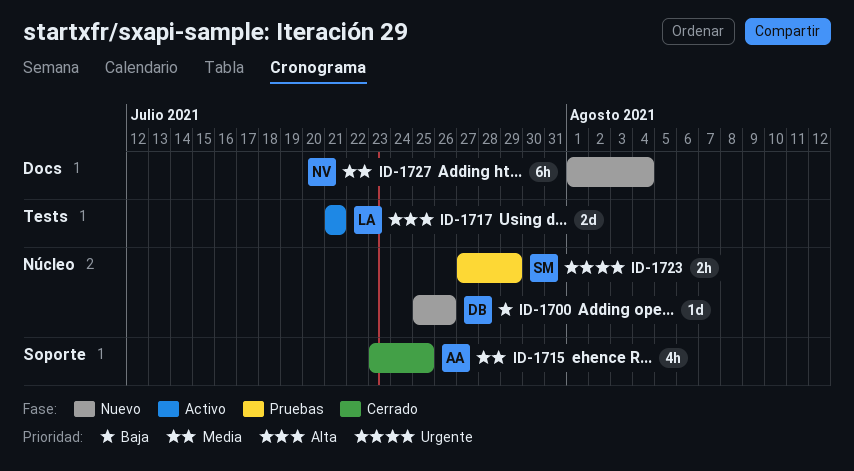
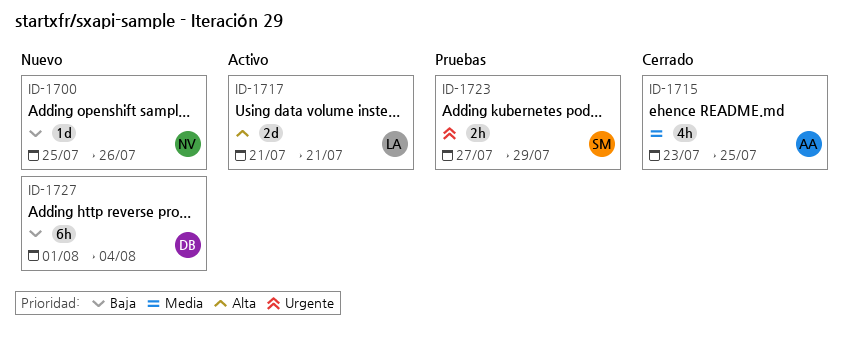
ID-1700, owner: DB -> NV
ID-1727, owner: NV -> DB
ID-1727, priority: Media -> Baja

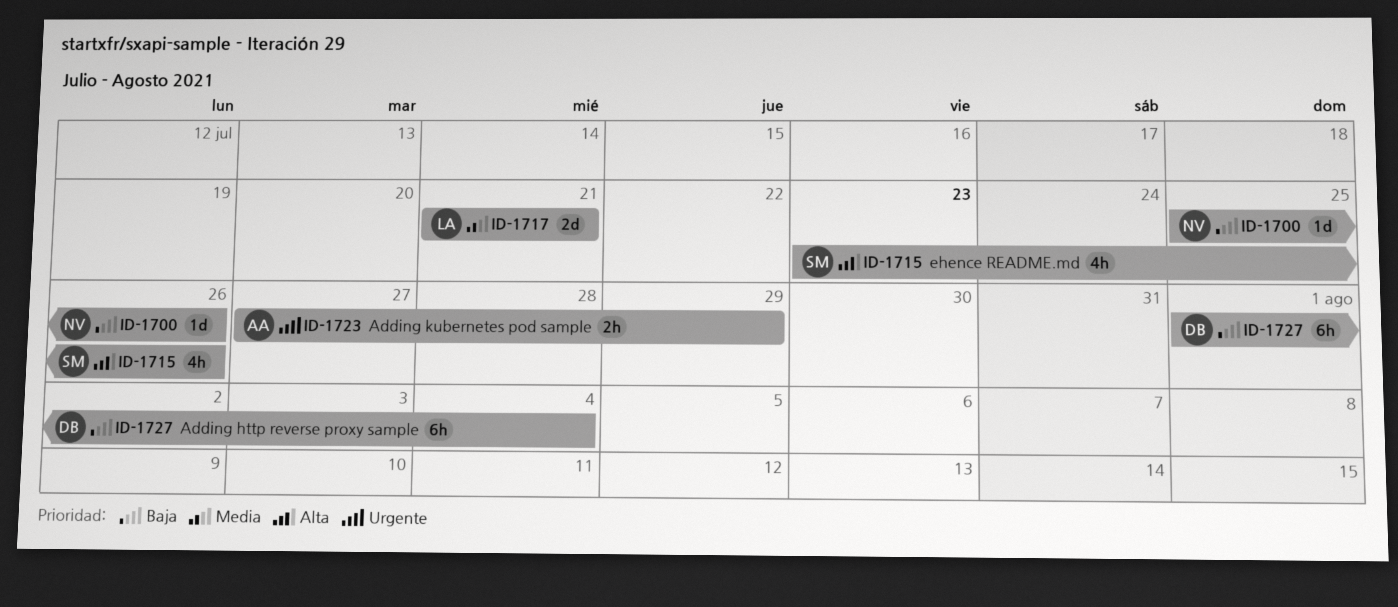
ID-1715, owner: AA -> SM
ID-1715, priority: Media -> Alta
ID-1715, due: Jul 25 -> Jul 26
ID-1717, priority: Alta -> Media
ID-1723, owner: SM -> AA

